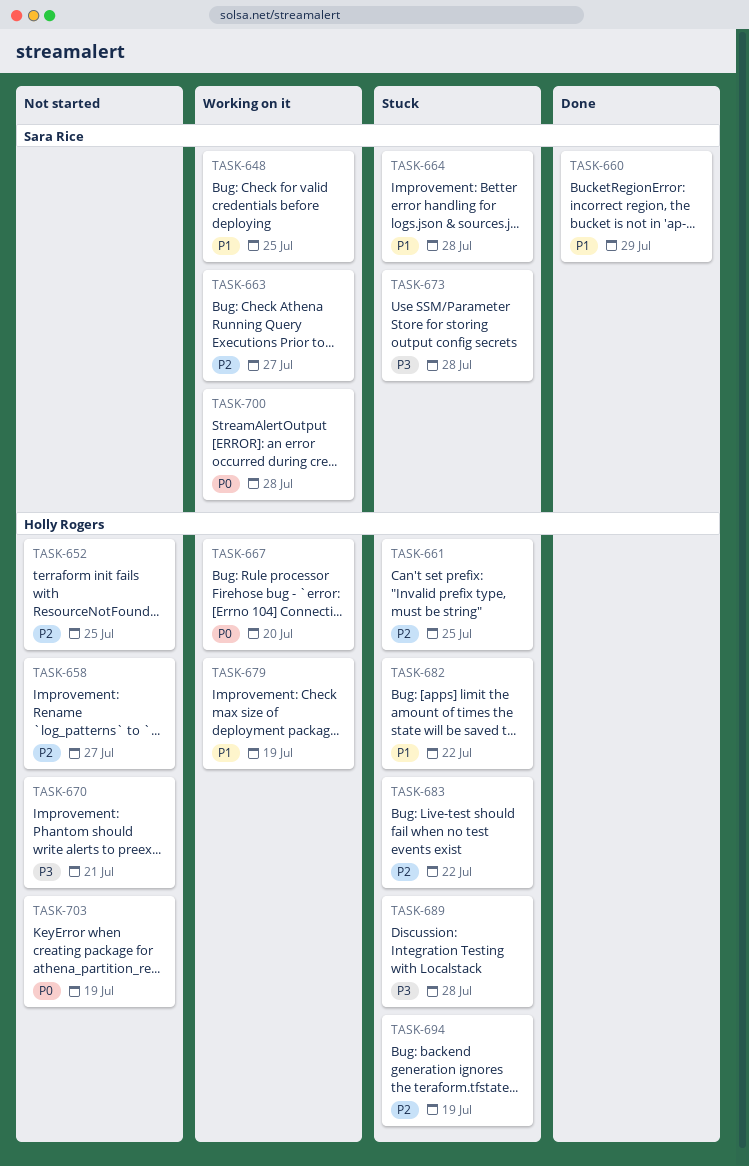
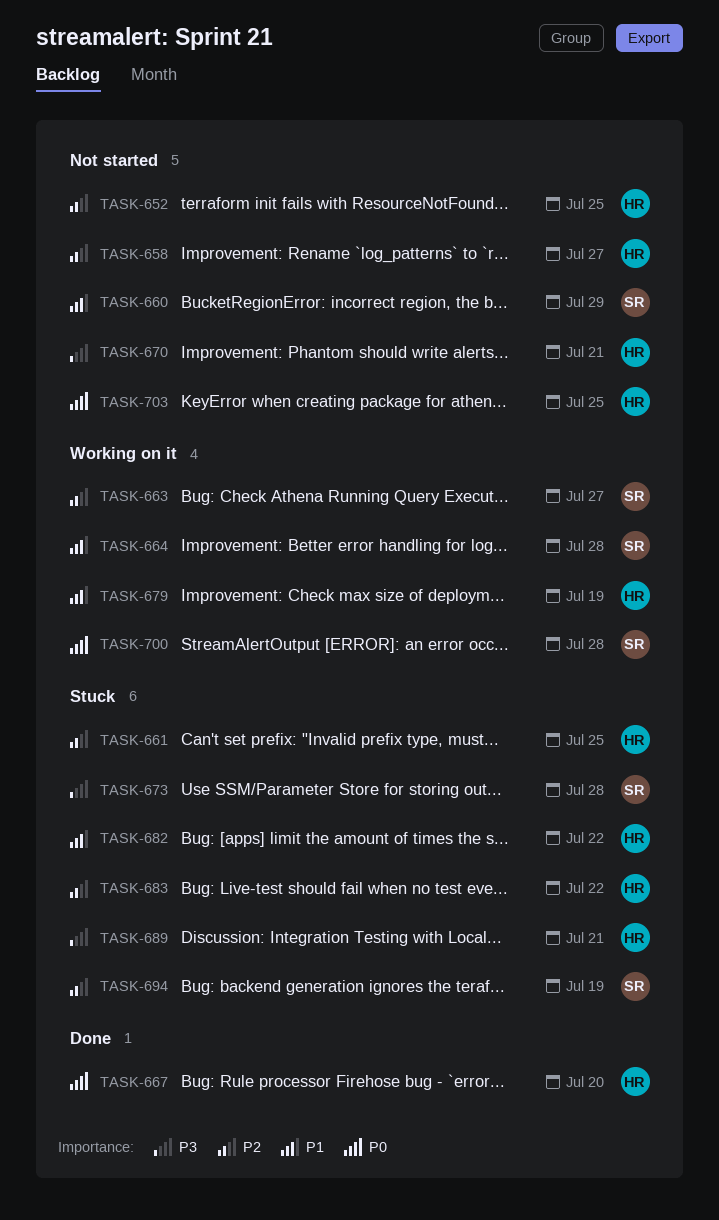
TASK-648: present -> none
TASK-660, status: Done -> Not started
TASK-664, status: Stuck -> Working on it
TASK-667, status: Working on it -> Done
TASK-689, due: Jul 28 -> Jul 21
TASK-694, owner: Holly Rogers -> Sara Rice
TASK-703, due: Jul 19 -> Jul 25

